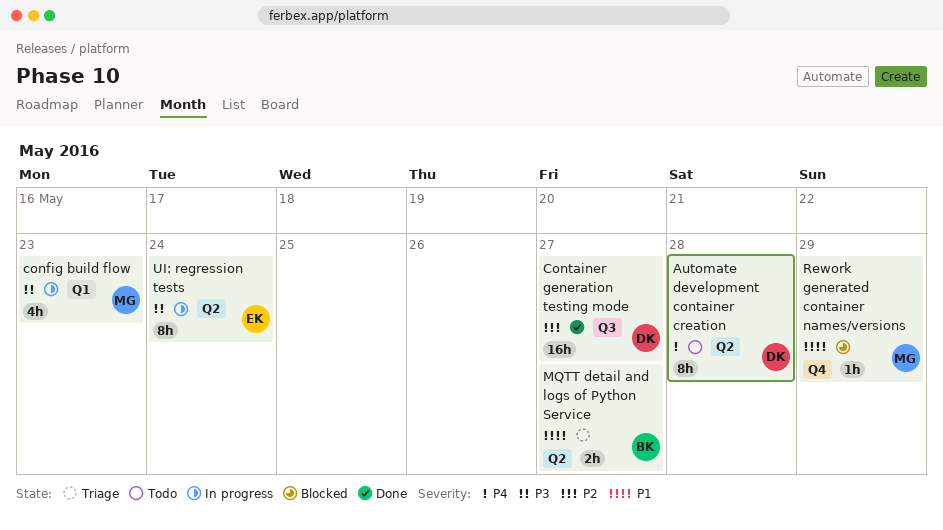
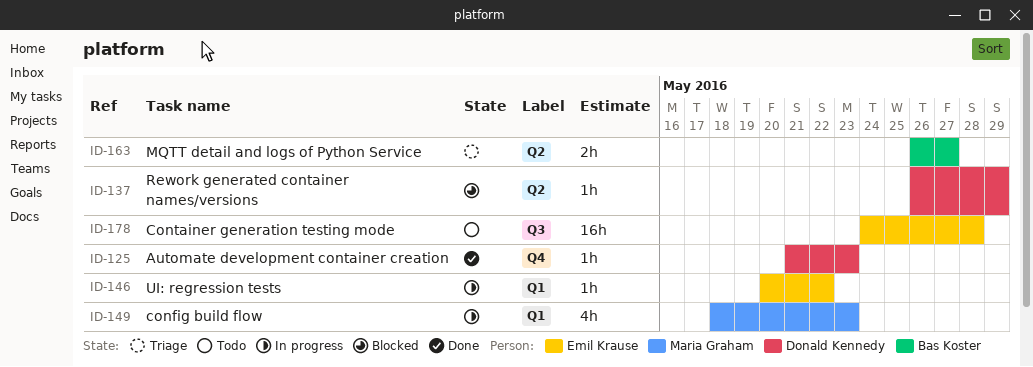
Automate development container creation, status: Todo -> Done
Automate development container creation, label: Q2 -> Q4
Automate development container creation, estimate: 8h -> 1h
Automate development container creation, due: May 28 -> May 23
Container generation testing mode, status: Done -> Todo
Container generation testing mode, owner: Donald Kennedy -> Emil Krause
Container generation testing mode, due: May 27 -> May 28
Rework generated container names/versions, owner: Maria Graham -> Donald Kennedy
Rework generated container names/versions, label: Q4 -> Q2
UI: regression tests, label: Q2 -> Q1
UI: regression tests, estimate: 8h -> 1h
UI: regression tests, due: May 24 -> May 22

